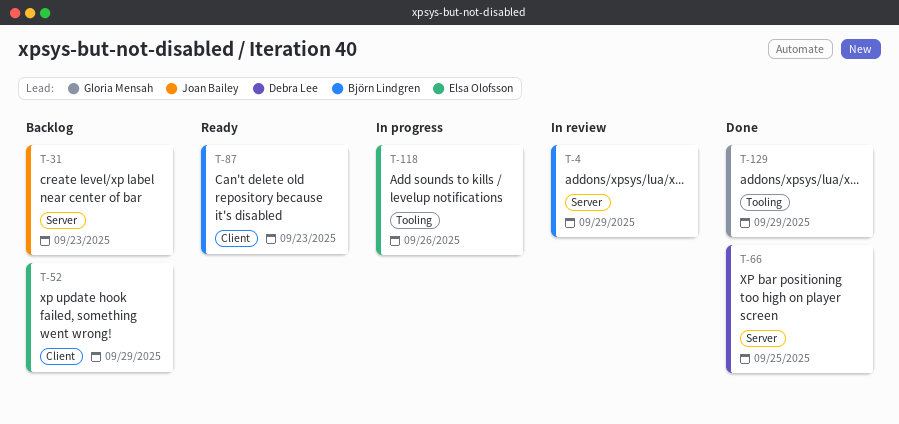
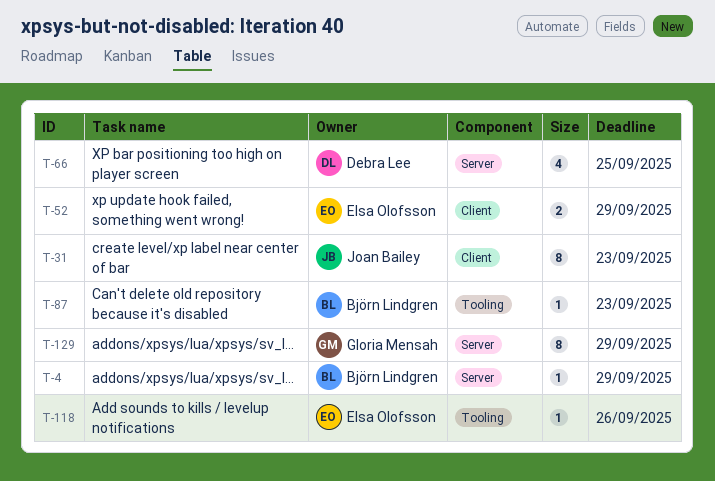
T-31, label: Server -> Client
T-87, label: Client -> Tooling
T-129, label: Tooling -> Server

